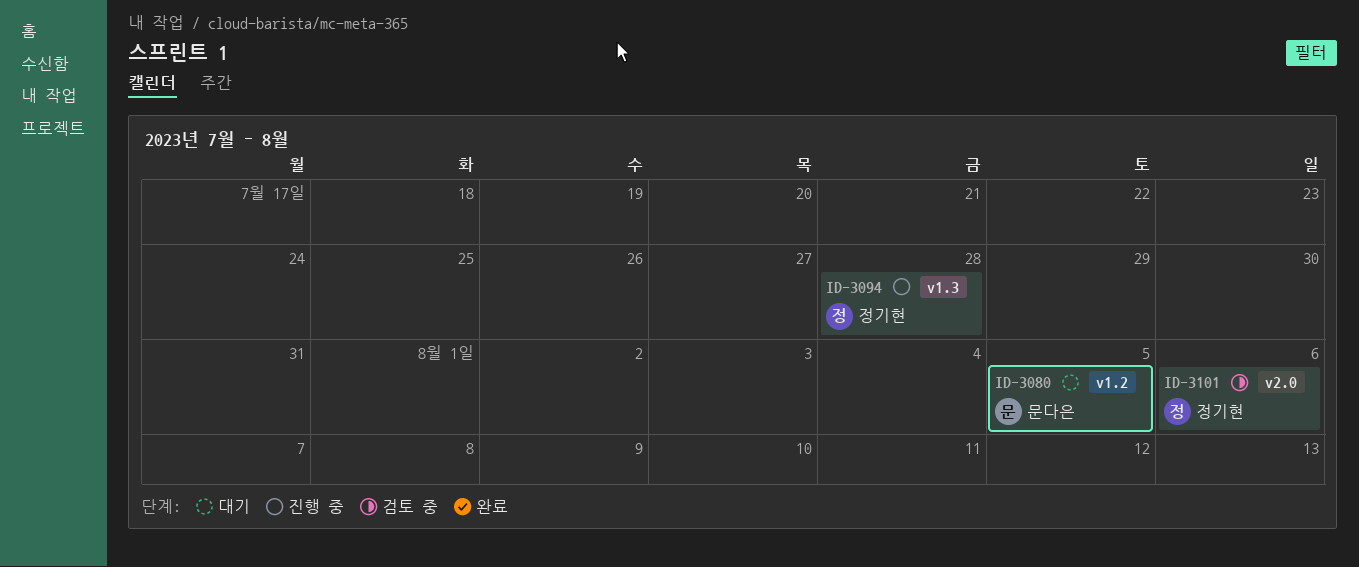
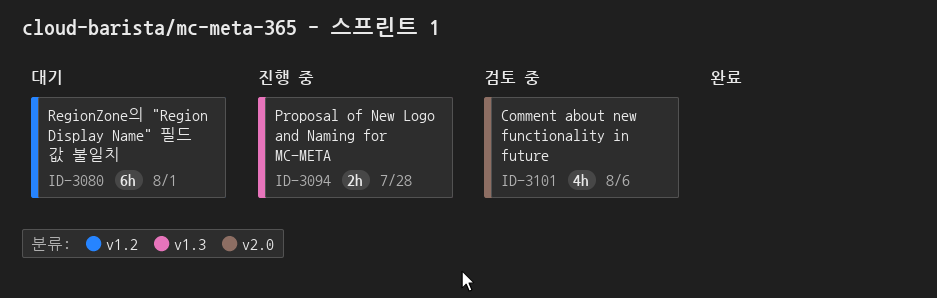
ID-3080, due: Aug 5 -> Aug 1

